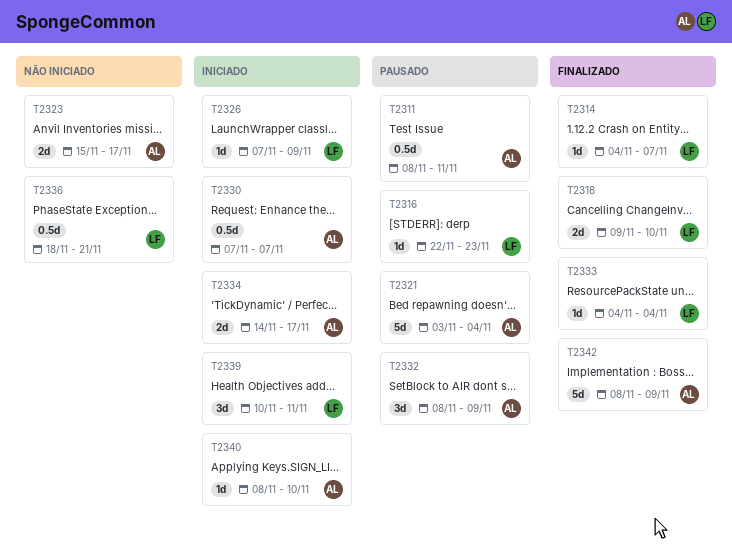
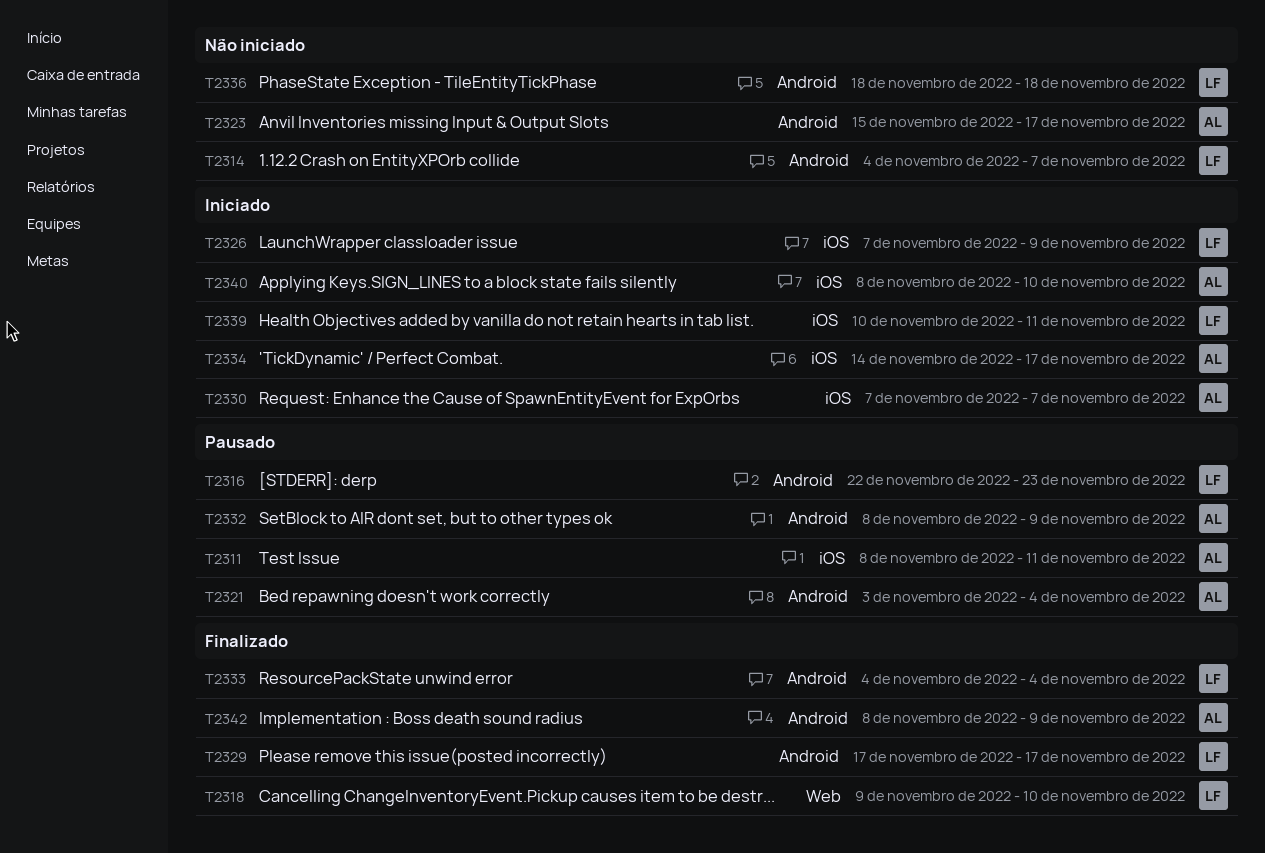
T2314, status: Finalizado -> Não iniciado
T2329: none -> present
T2336, due: Nov 21 -> Nov 18

